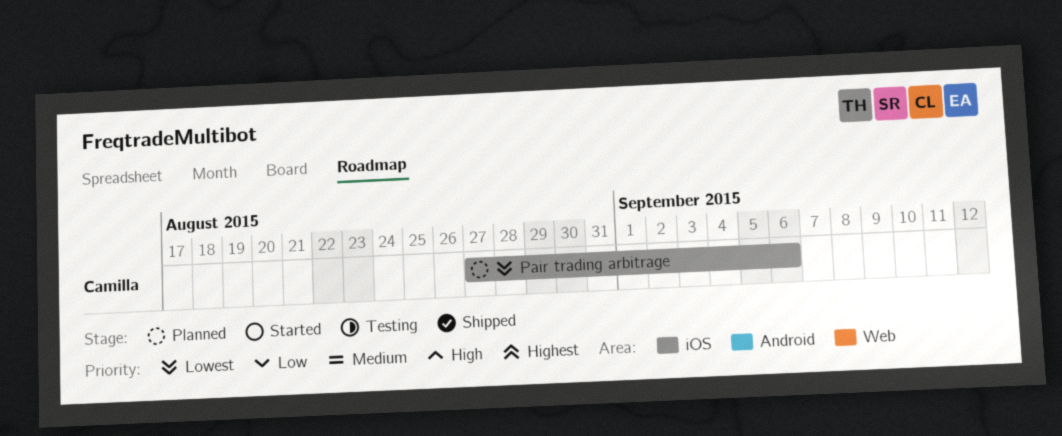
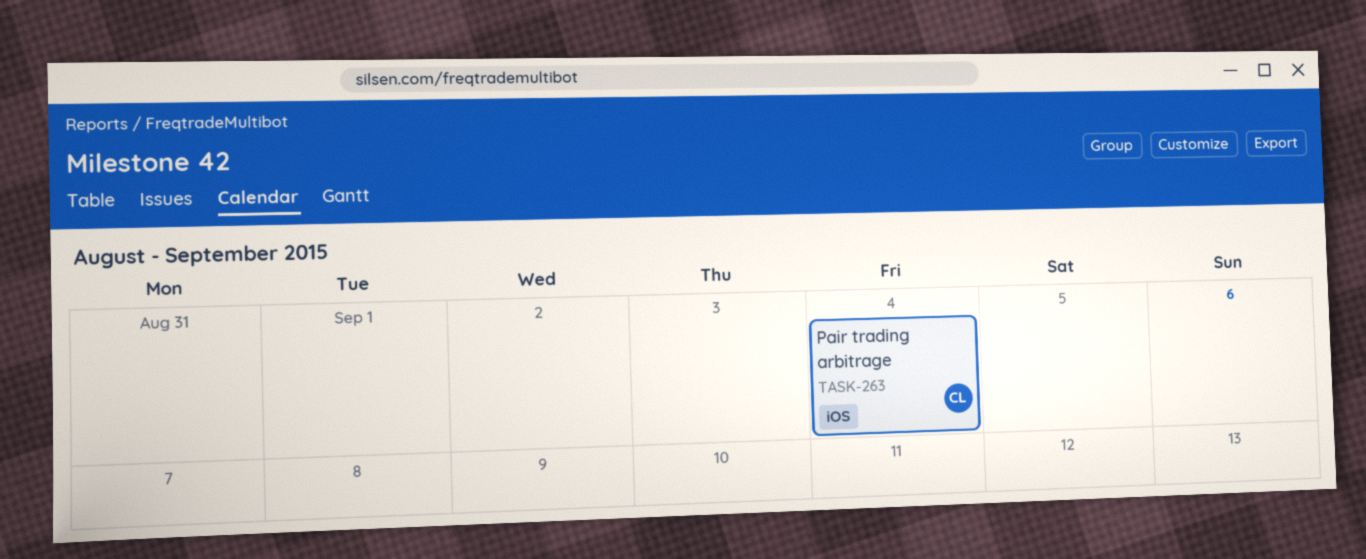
Pair trading arbitrage, due: Sep 6 -> Sep 4

